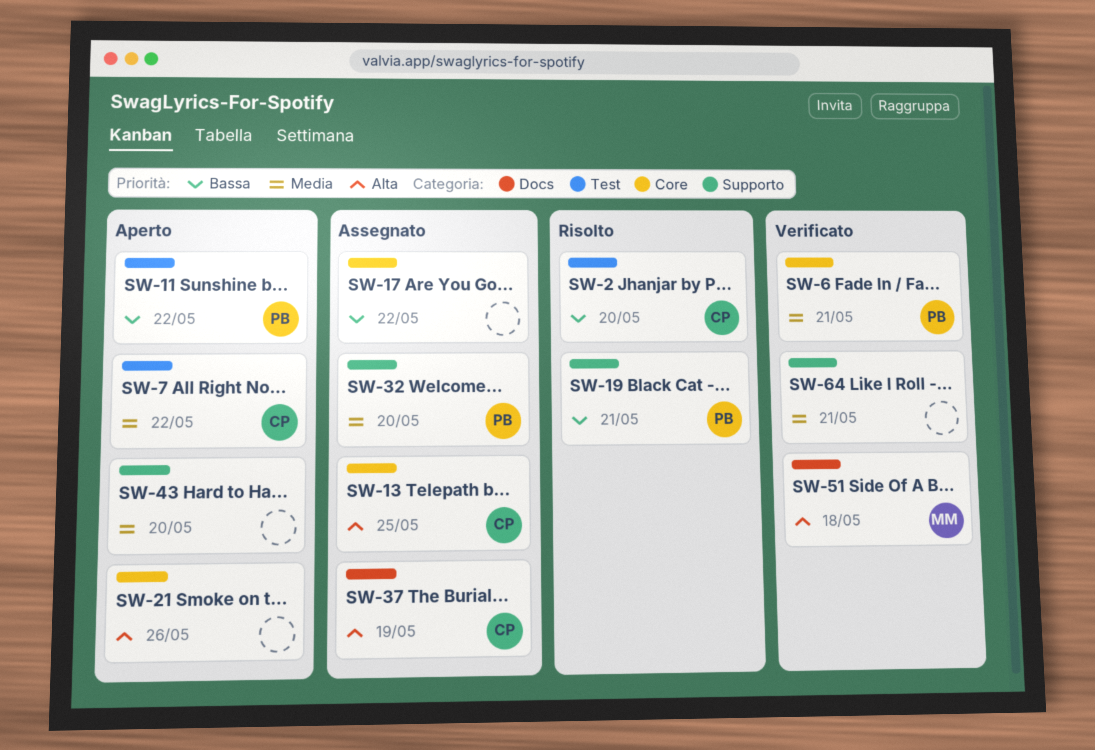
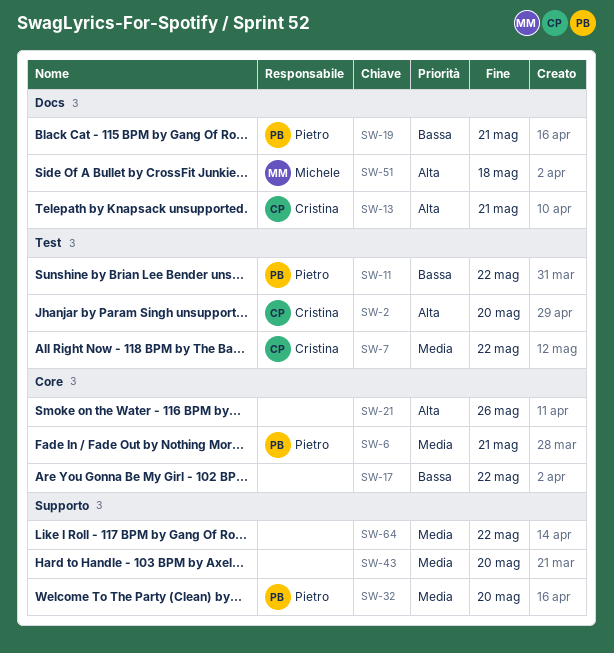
SW-2, priority: Bassa -> Alta
SW-13, label: Core -> Docs
SW-13, due: May 25 -> May 21
SW-19, label: Supporto -> Docs
SW-37: present -> none
SW-64, due: May 21 -> May 22

